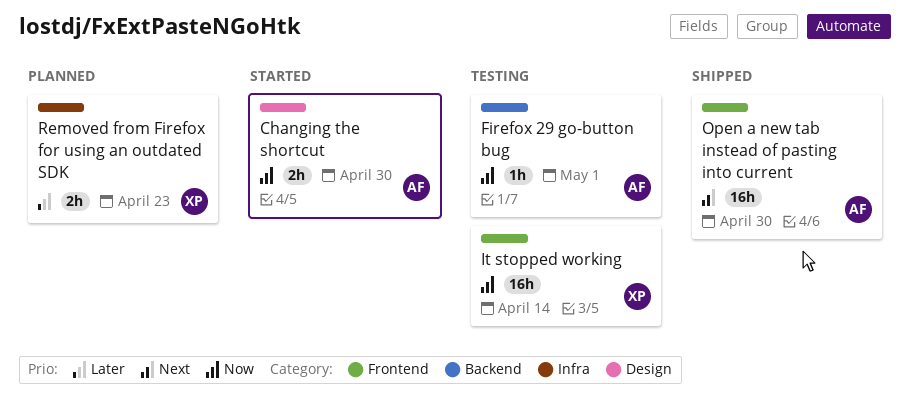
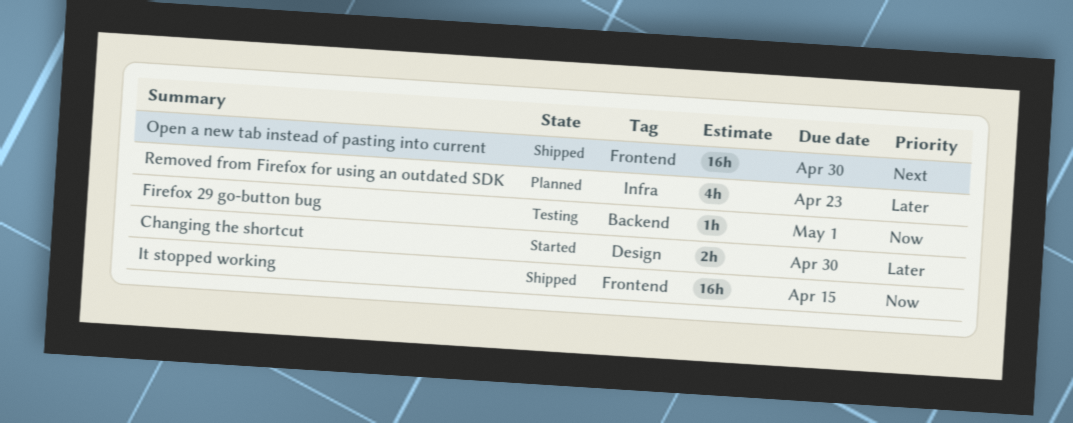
Changing the shortcut, priority: Now -> Later
It stopped working, status: Testing -> Shipped
It stopped working, due: Apr 14 -> Apr 15
Removed from Firefox for using an outdated SDK, estimate: 2h -> 4h

